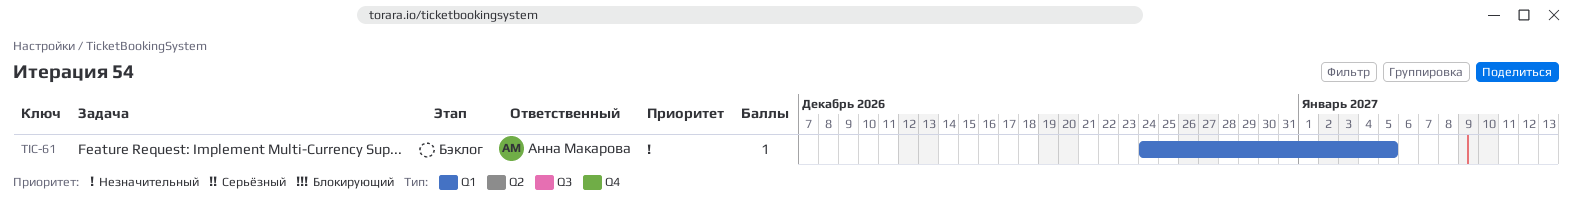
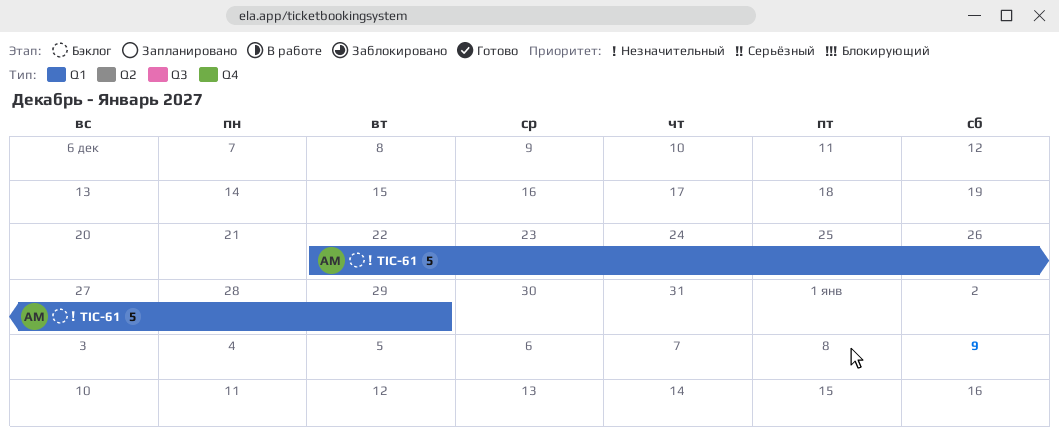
TIC-61, estimate: 1 -> 5
TIC-61, start: Dec 24 -> Dec 22
TIC-61, due: Jan 5 -> Dec 29

